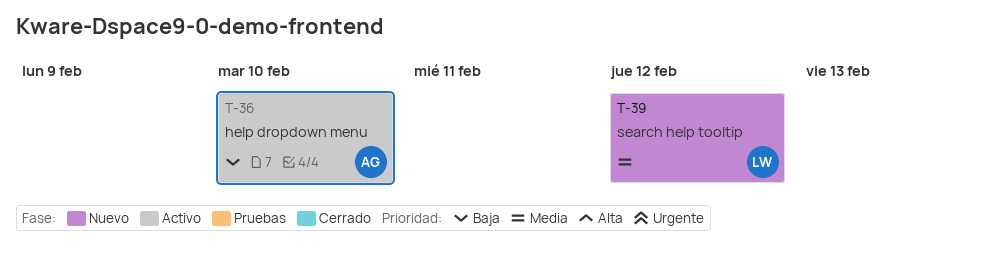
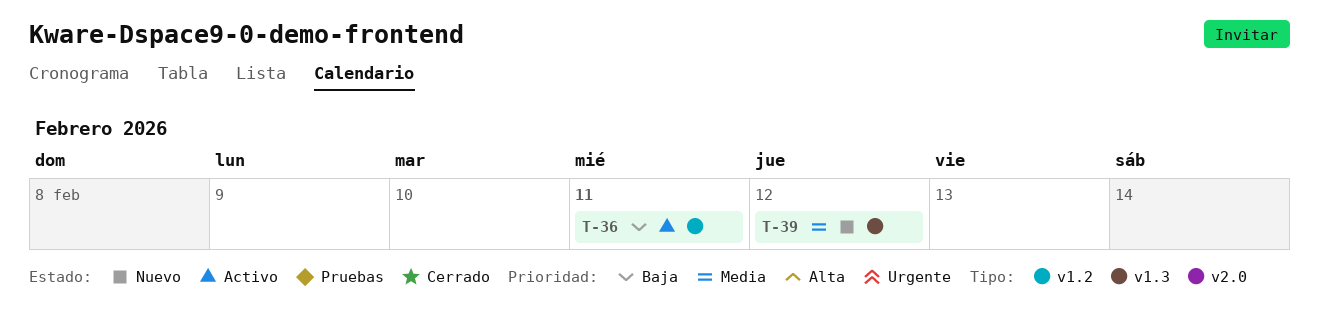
T-36, due: Feb 10 -> Feb 11

